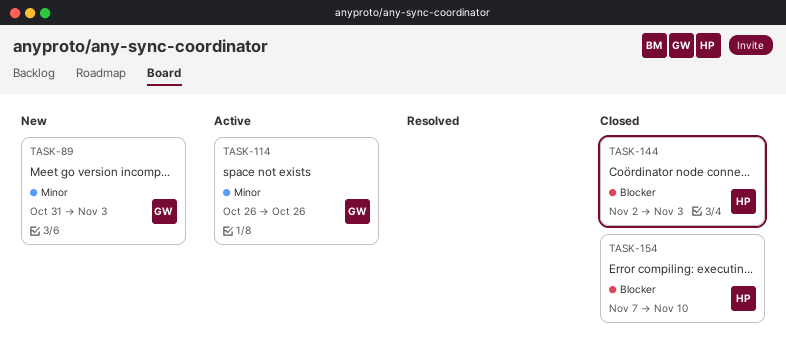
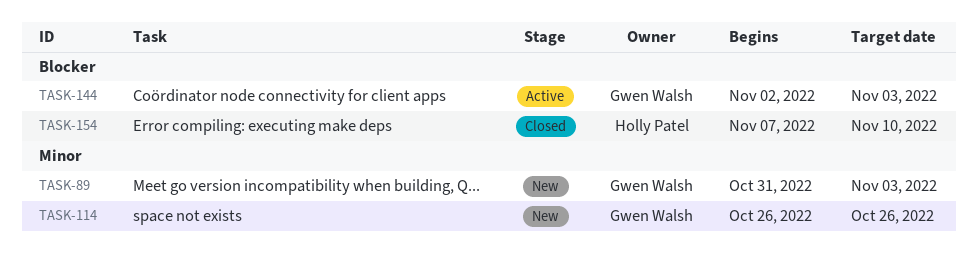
TASK-114, status: Active -> New
TASK-144, status: Closed -> Active
TASK-144, owner: Holly Patel -> Gwen Walsh

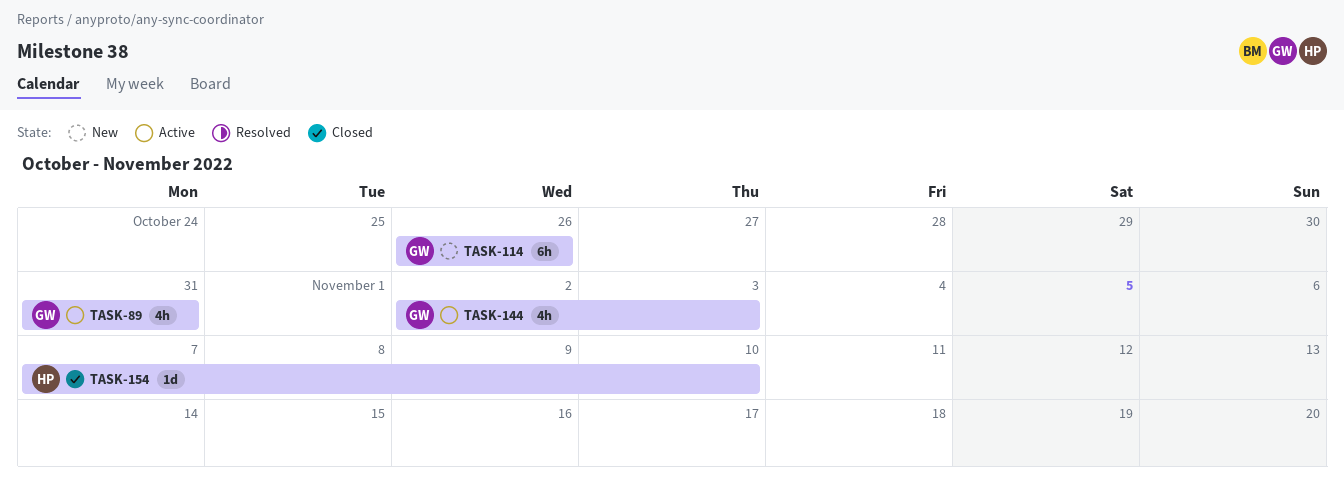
TASK-89, status: New -> Active
TASK-89, due: Nov 3 -> Oct 31

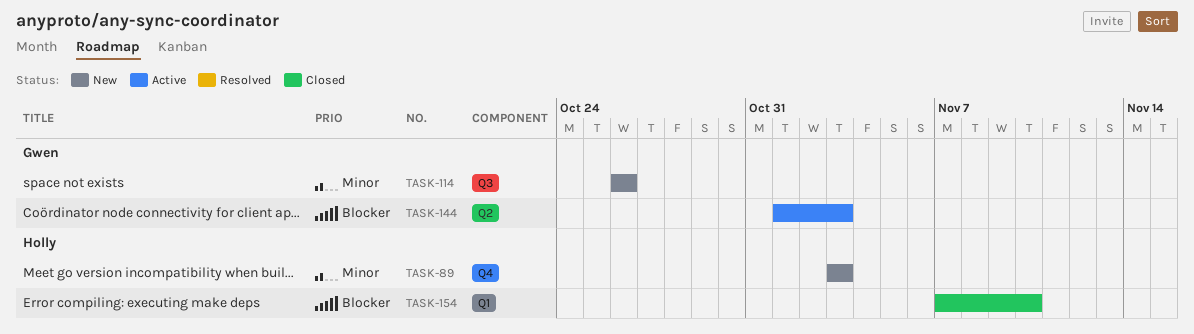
TASK-89, status: Active -> New
TASK-89, owner: Gwen -> Holly
TASK-89, start: Oct 31 -> Nov 3
TASK-89, due: Oct 31 -> Nov 3
TASK-144, start: Nov 2 -> Nov 1

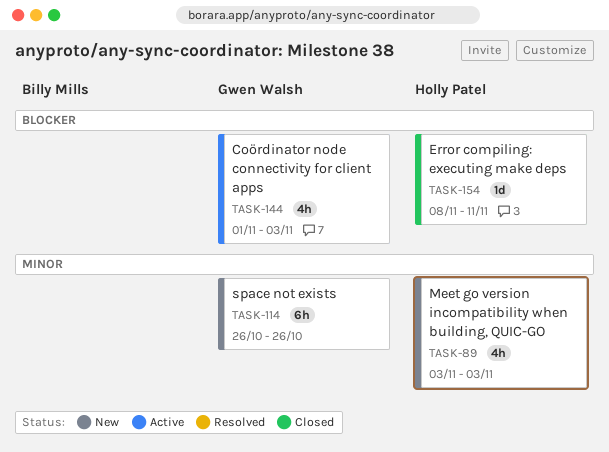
TASK-154, start: Nov 7 -> Nov 8
TASK-154, due: Nov 10 -> Nov 11

